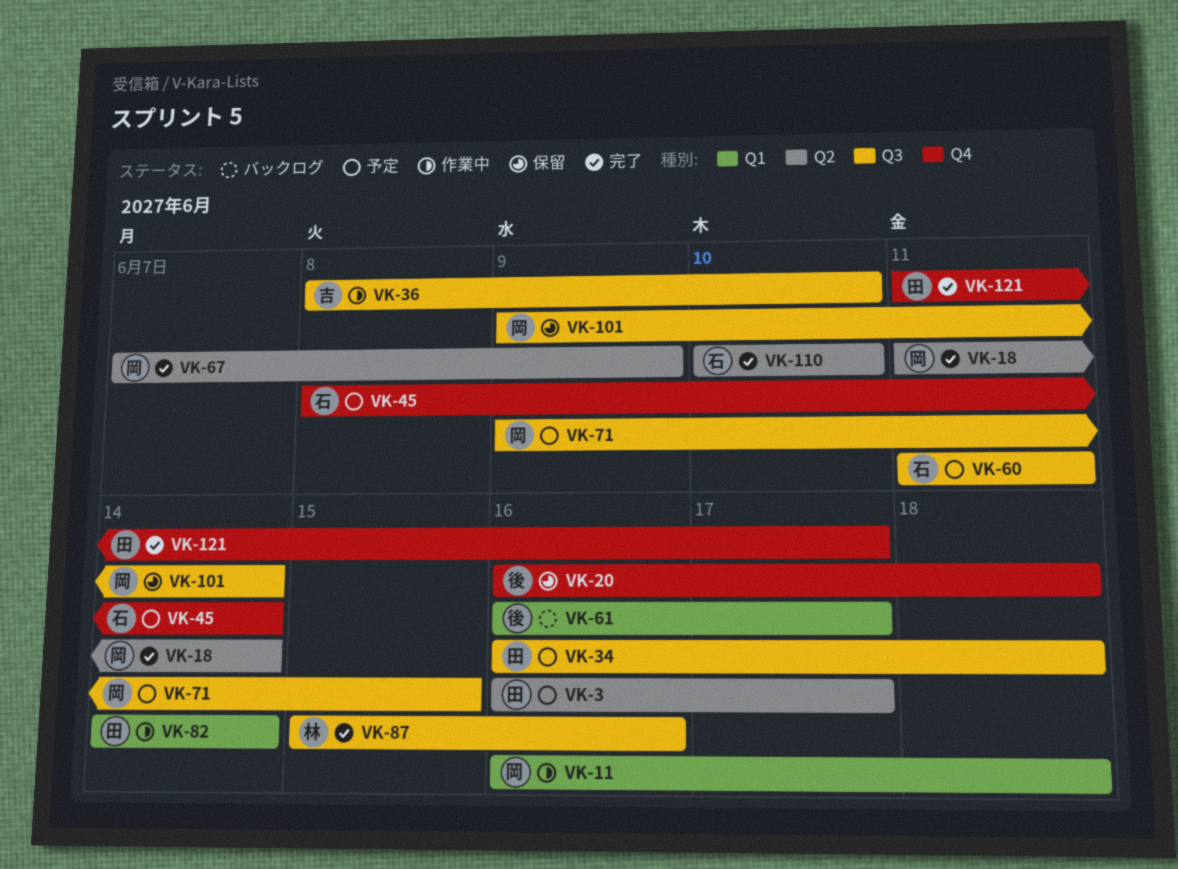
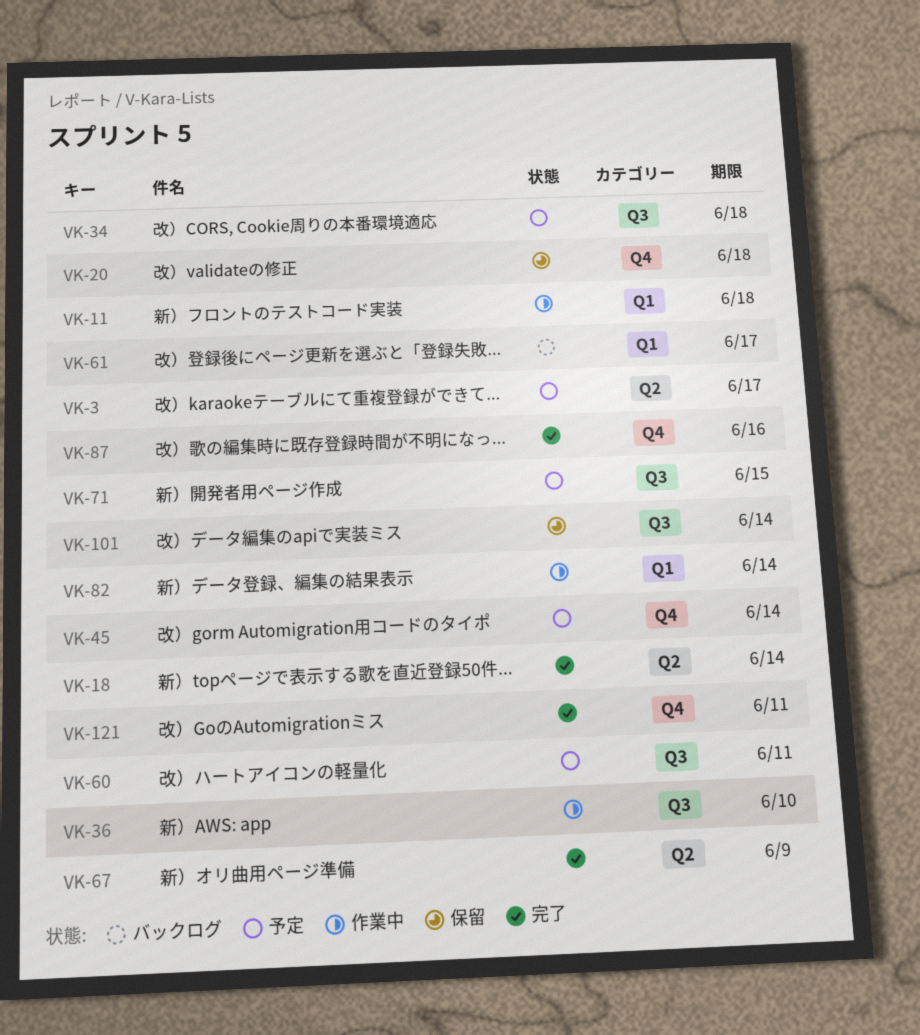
VK-87, label: Q3 -> Q4
VK-110: present -> none
VK-121, due: Jun 17 -> Jun 11

